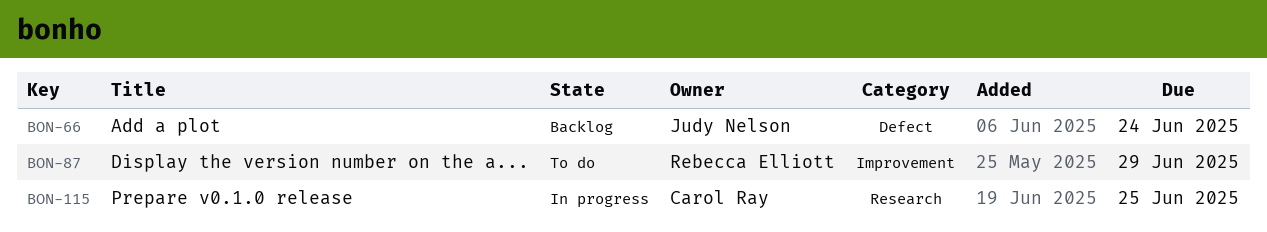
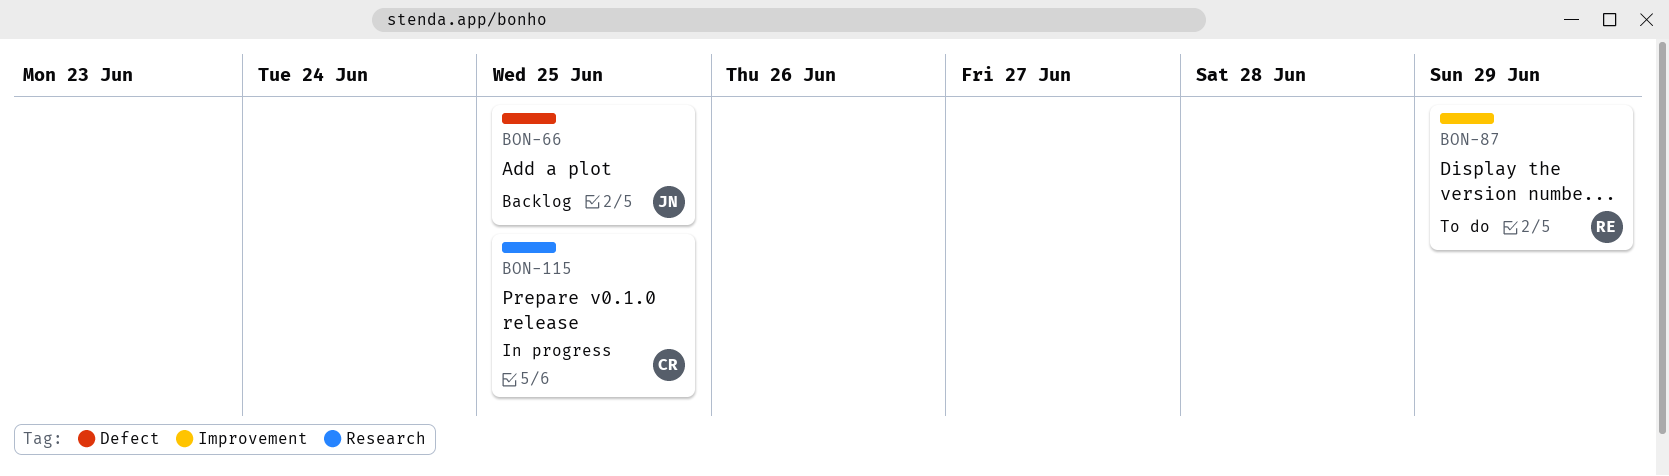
BON-66, due: Jun 24 -> Jun 25

